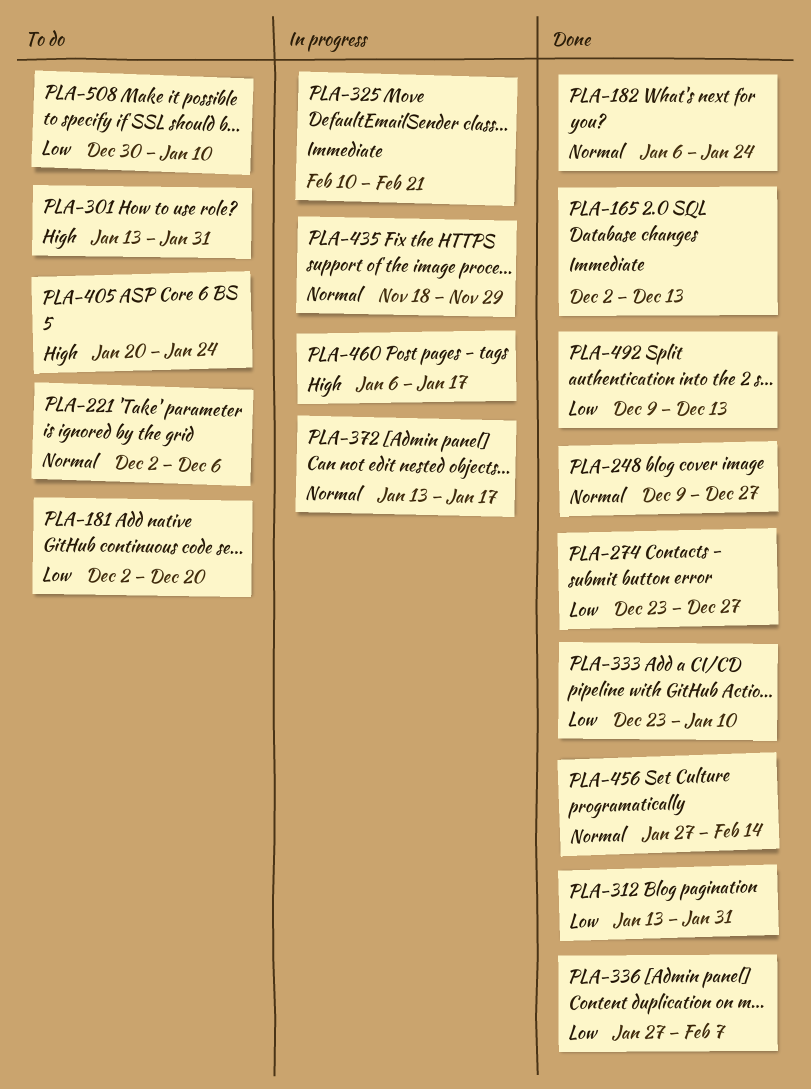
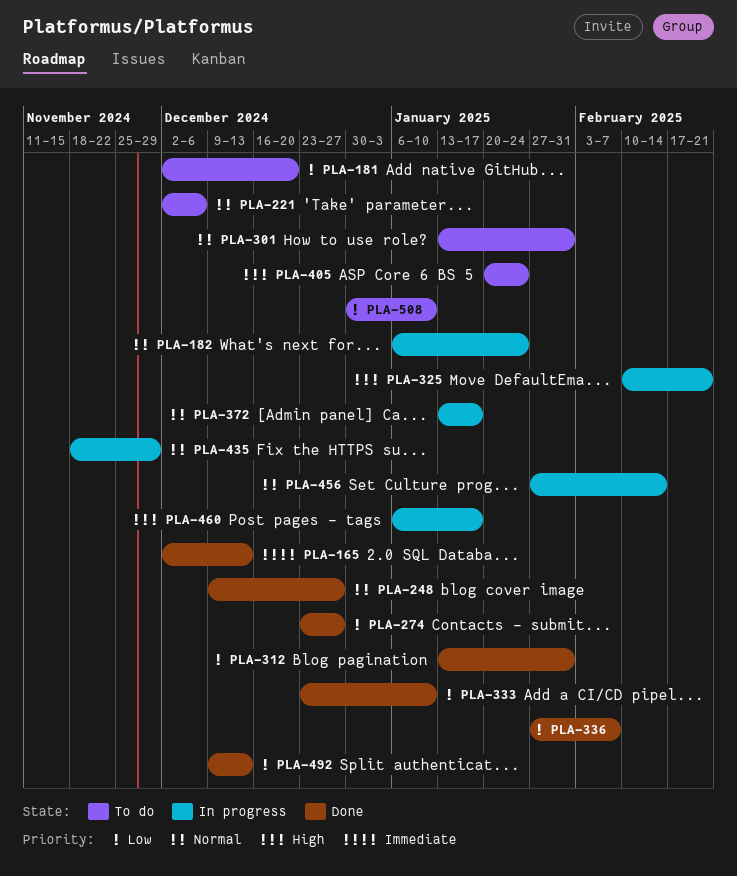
PLA-182, status: Done -> In progress
PLA-301, priority: High -> Normal
PLA-325, priority: Immediate -> High
PLA-456, status: Done -> In progress

